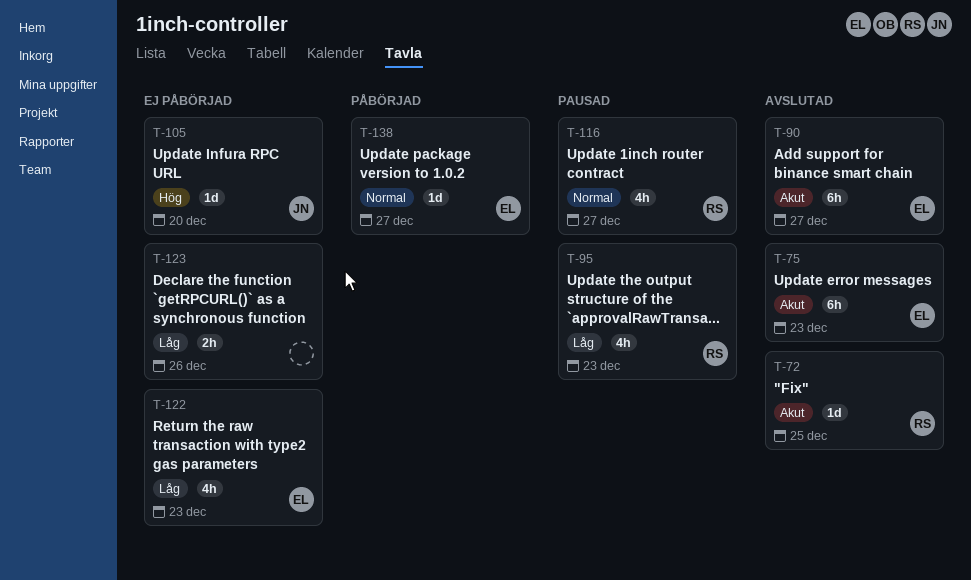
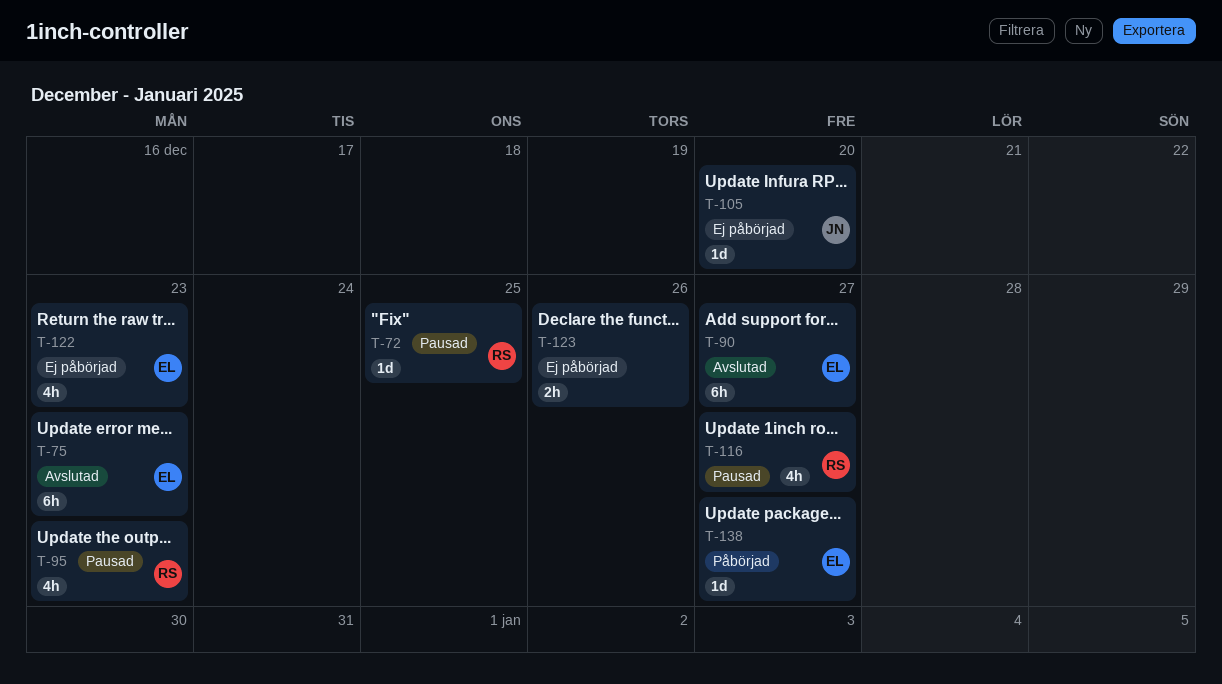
T-72, status: Avslutad -> Pausad

